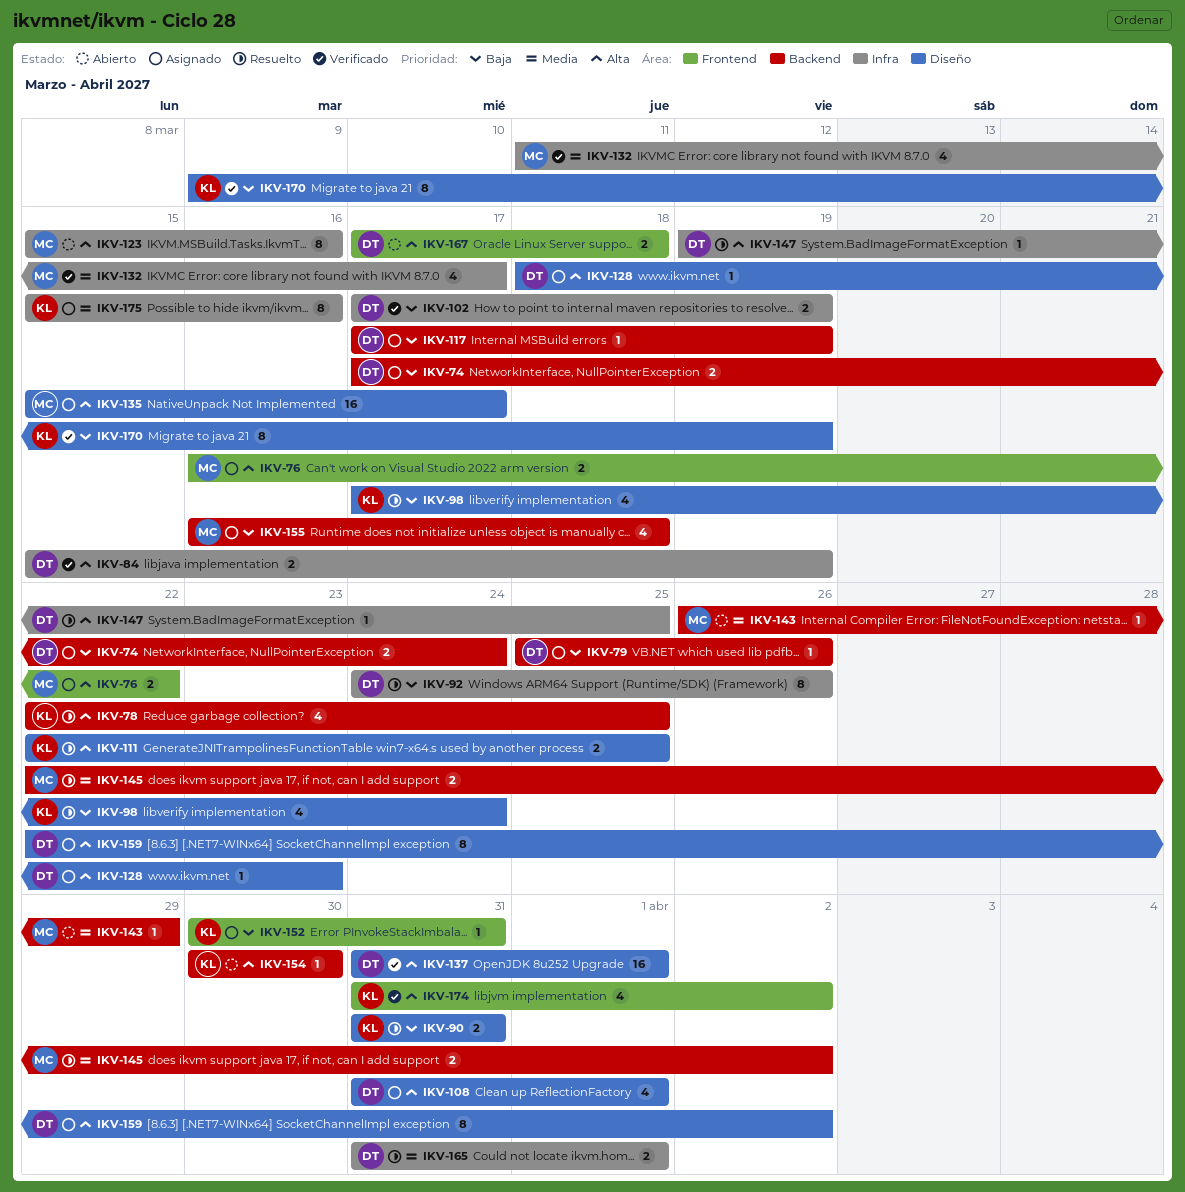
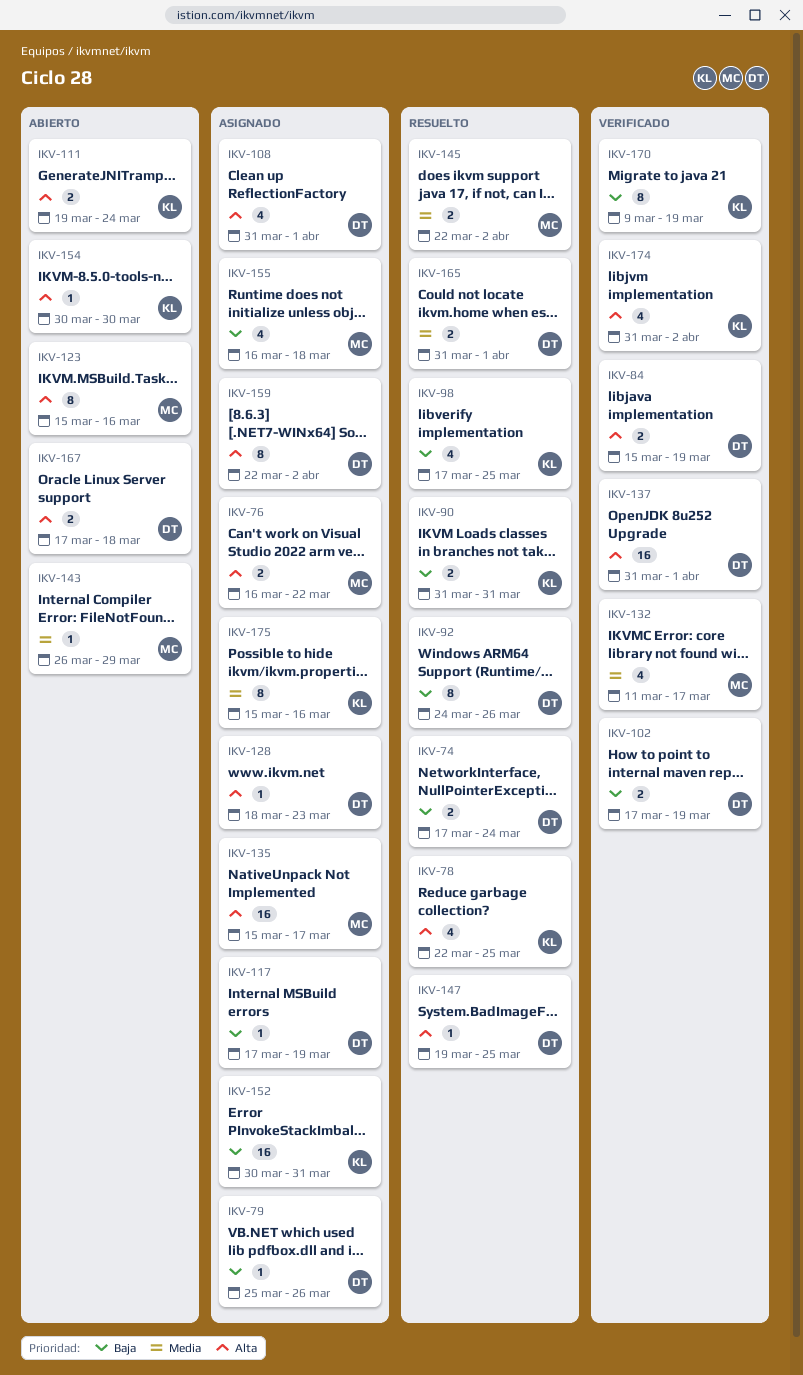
IKV-74, status: Asignado -> Resuelto
IKV-98, due: Mar 24 -> Mar 25
IKV-111, status: Resuelto -> Abierto
IKV-111, start: Mar 22 -> Mar 19
IKV-111, due: Mar 25 -> Mar 24
IKV-152, estimate: 1 -> 16

